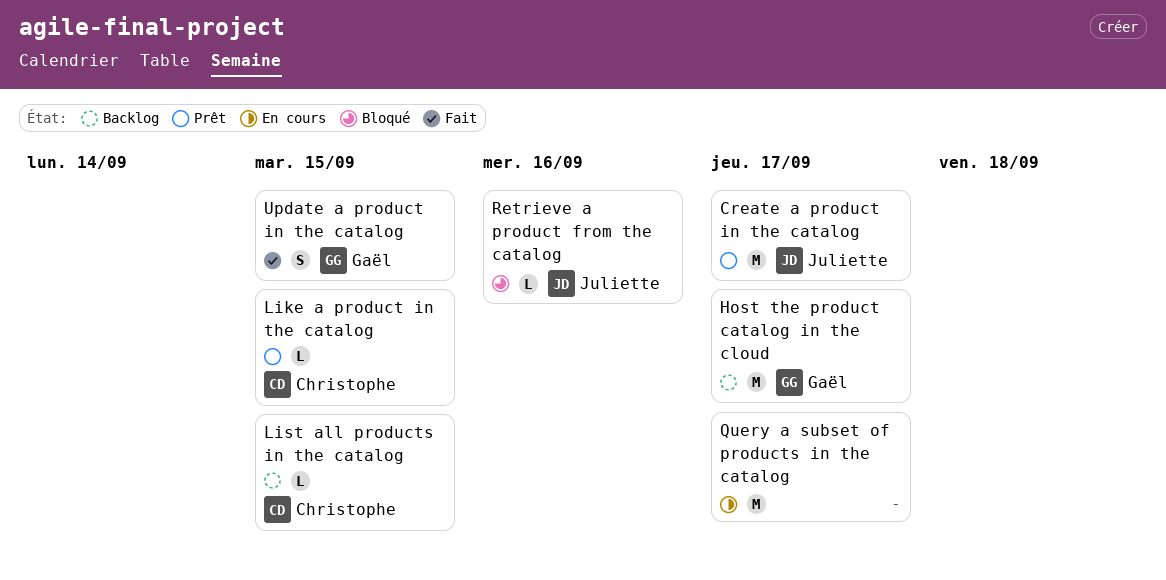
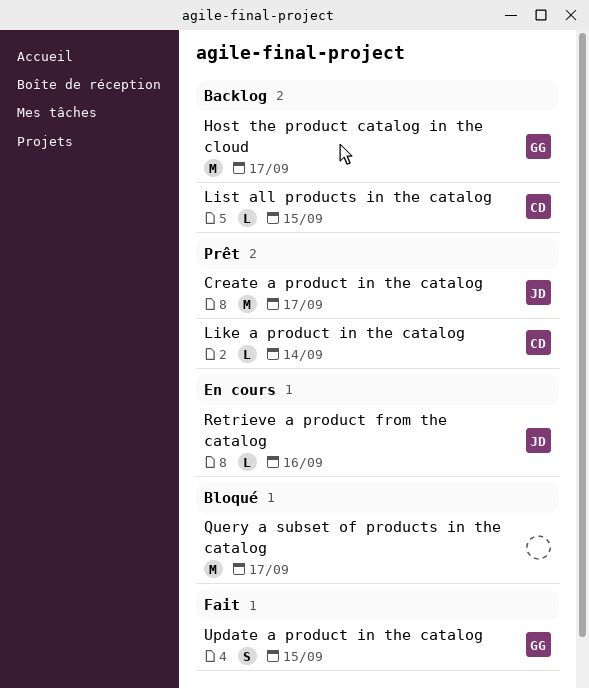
Like a product in the catalog, due: Sep 15 -> Sep 14
Query a subset of products in the catalog, status: En cours -> Bloqué
Retrieve a product from the catalog, status: Bloqué -> En cours

